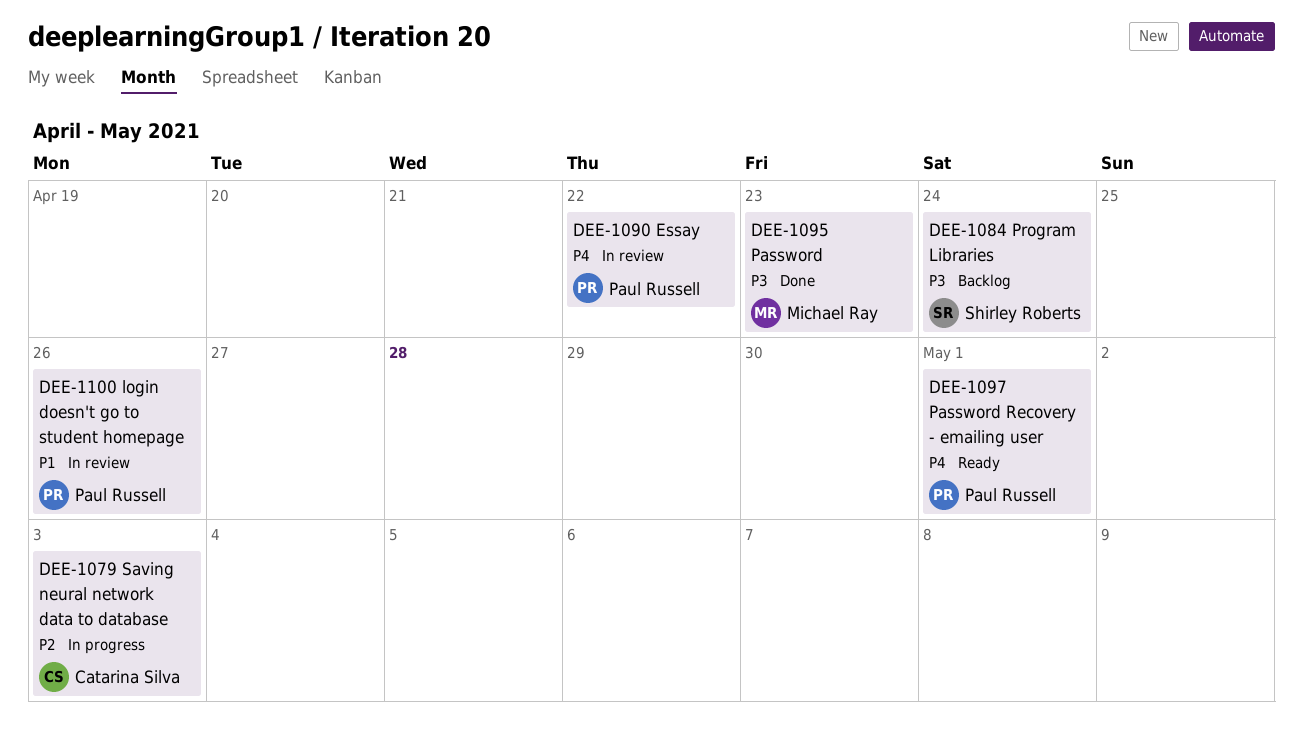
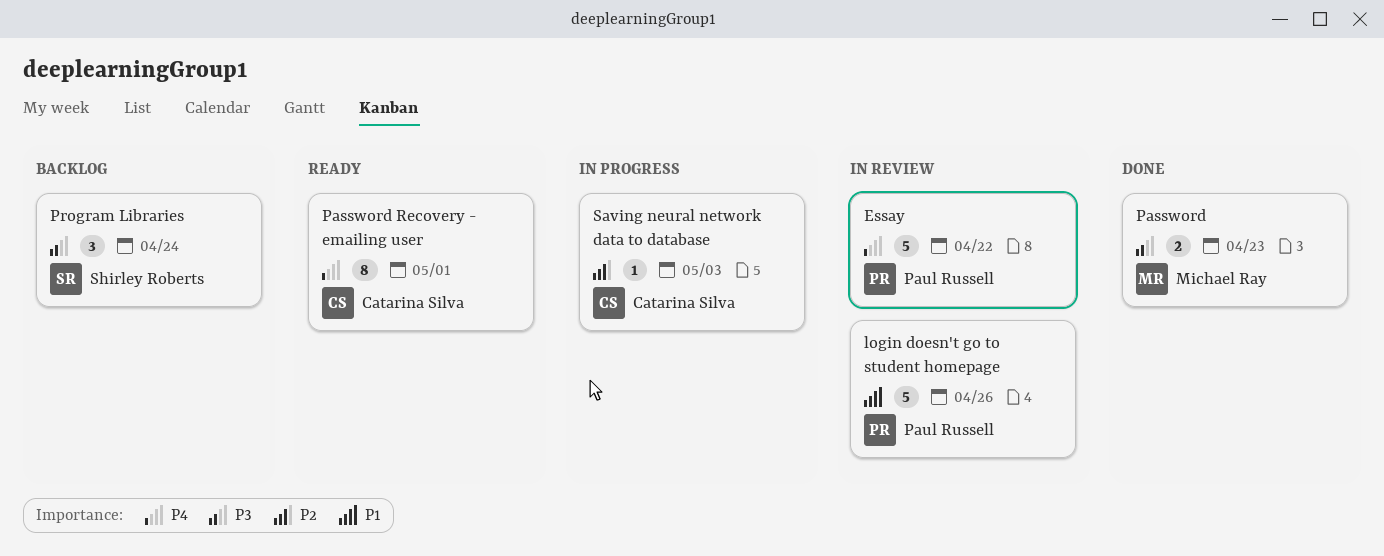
Password Recovery - emailing user, owner: Paul Russell -> Catarina Silva

